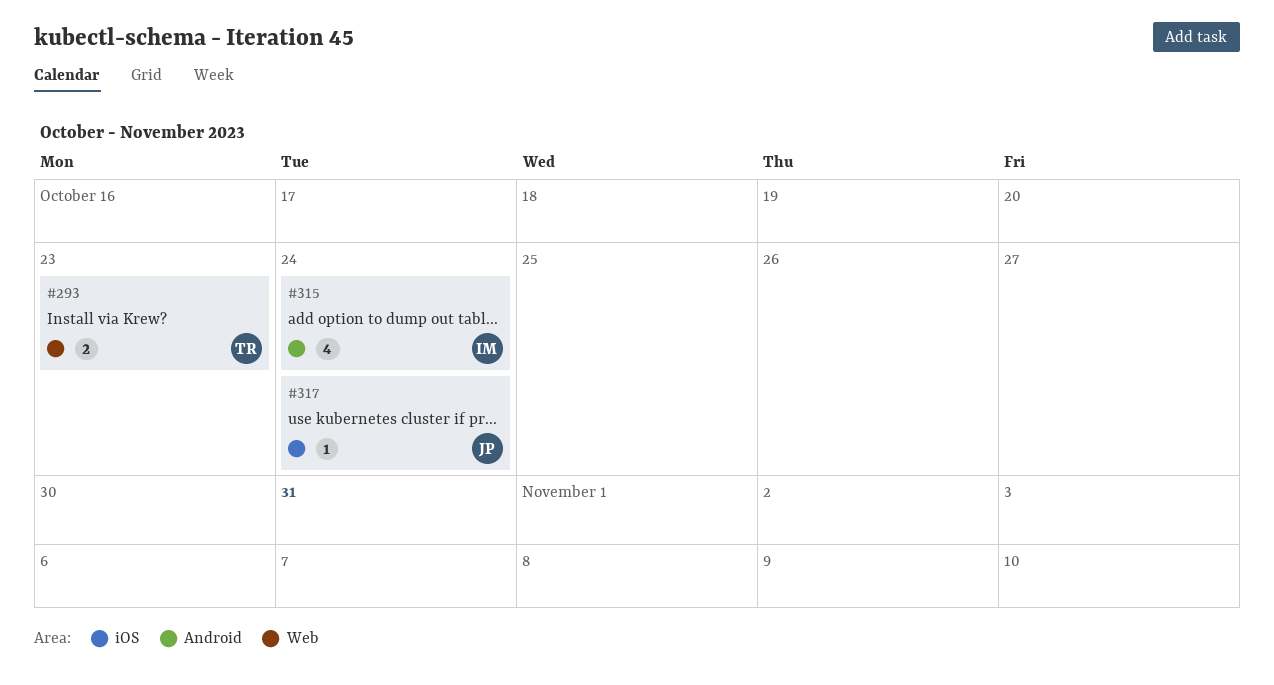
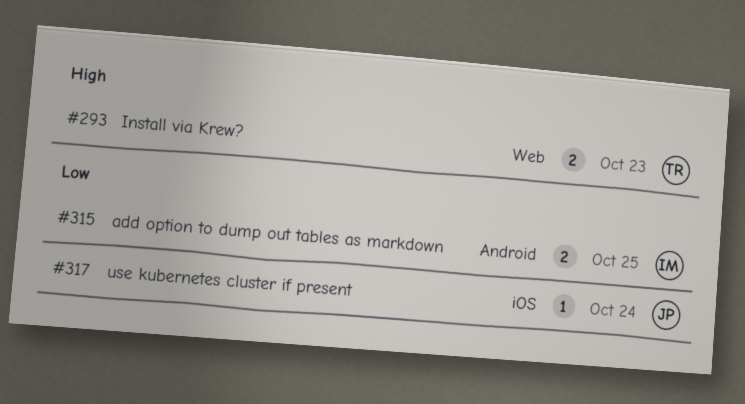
#315, estimate: 4 -> 2
#315, due: Oct 24 -> Oct 25

